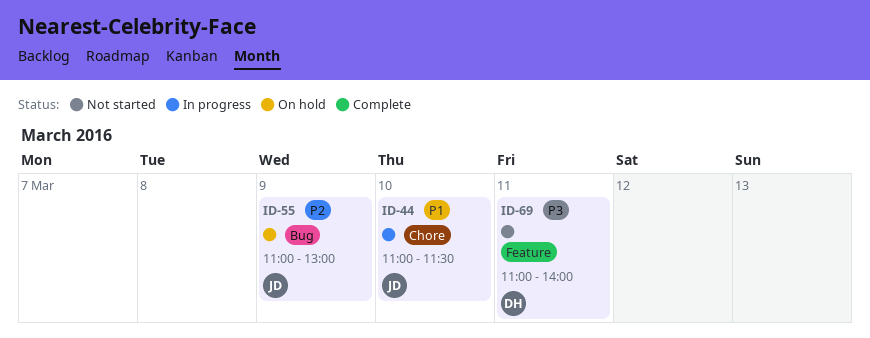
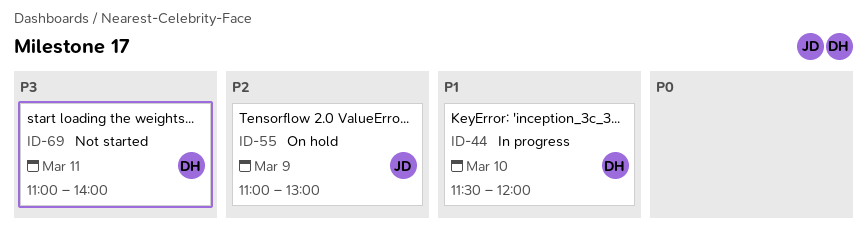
ID-44, owner: JD -> DH
ID-44, begins: 11:00 -> 11:30
ID-44, ends: 11:30 -> 12:00

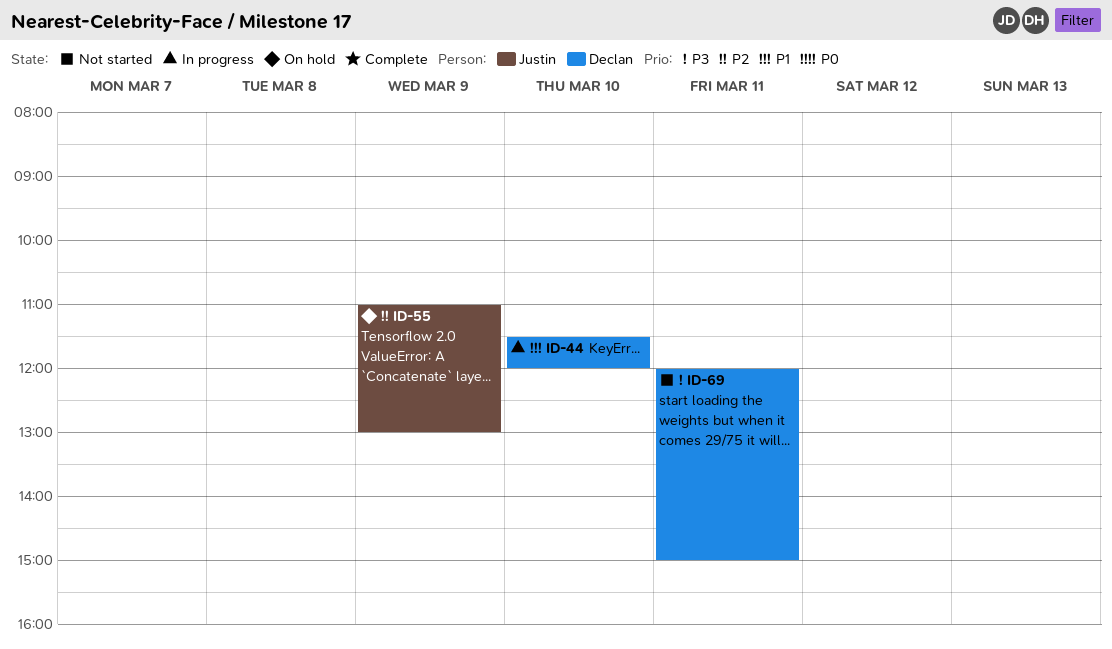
ID-69, begins: 11:00 -> 12:00
ID-69, ends: 14:00 -> 15:00

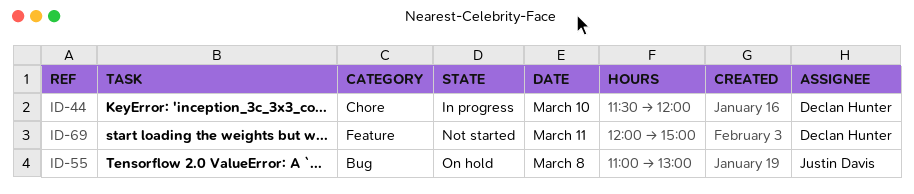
ID-55, day: Mar 9 -> Mar 8

